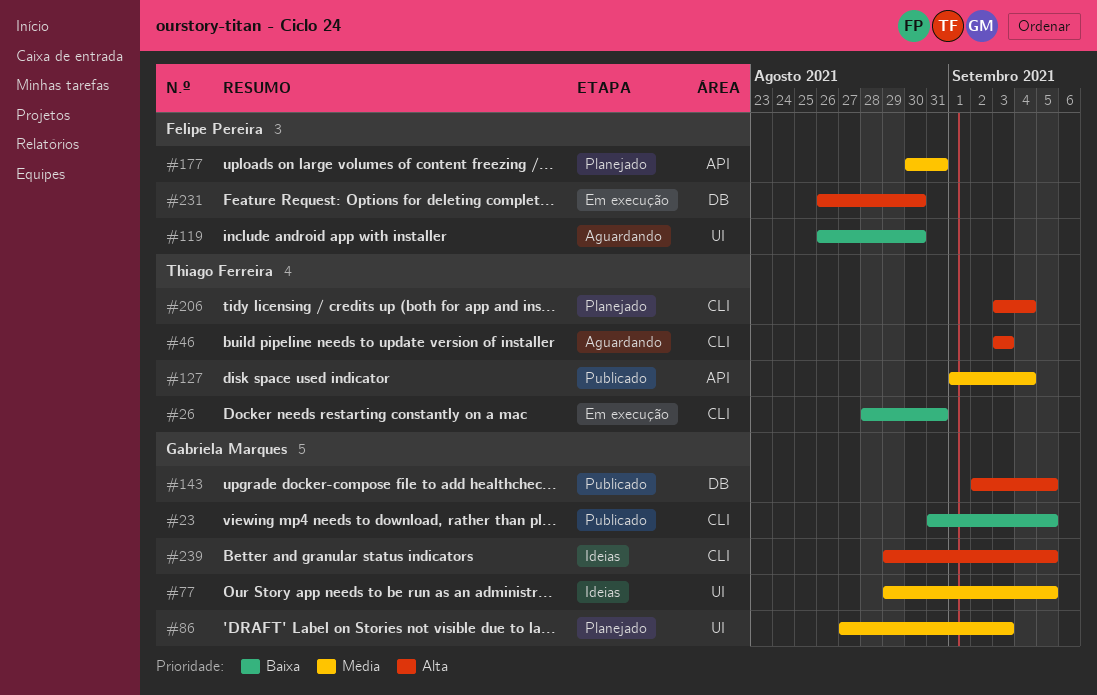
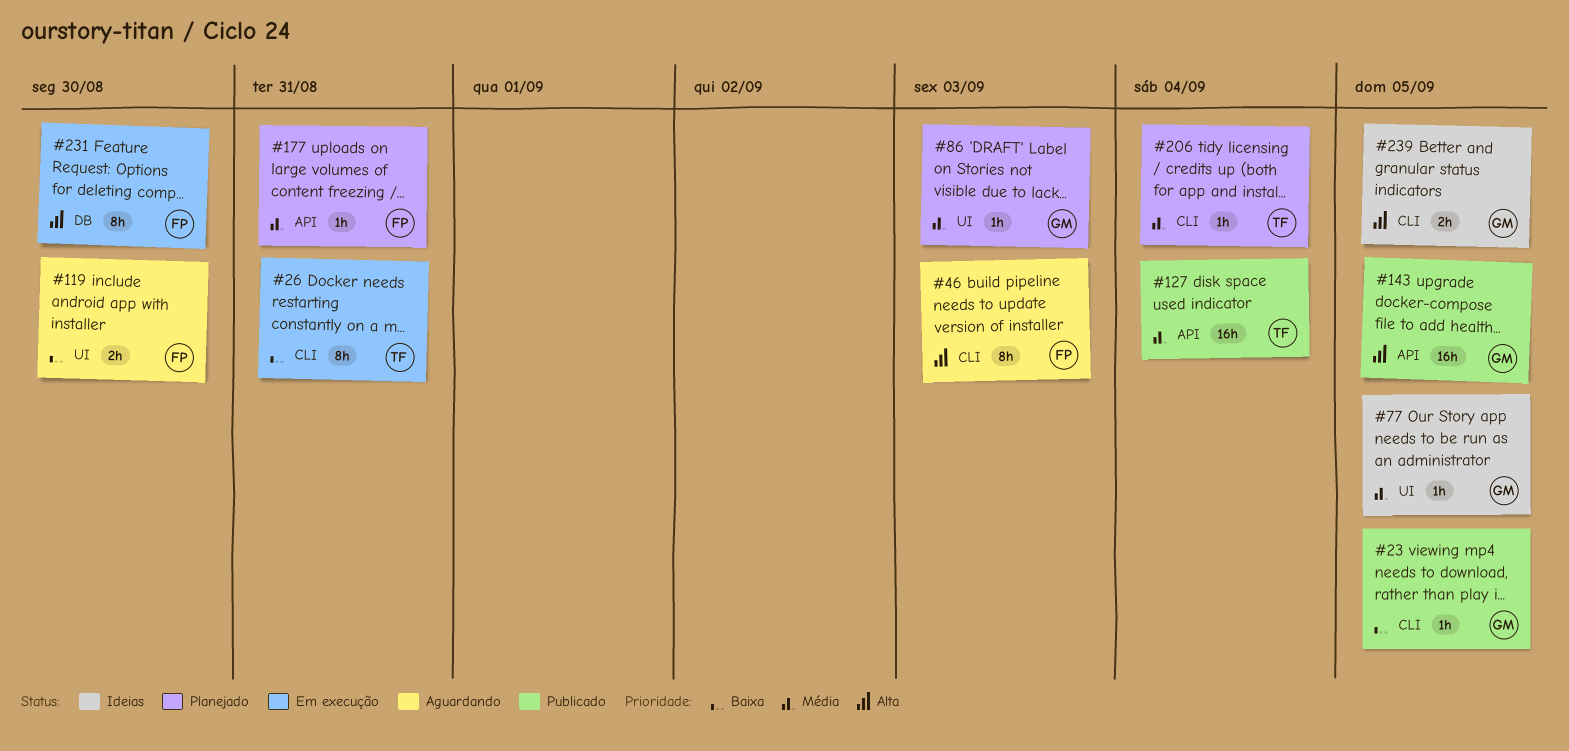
#46, owner: Thiago Ferreira -> Felipe Pereira
#143, label: DB -> API
#206, priority: Alta -> Média

